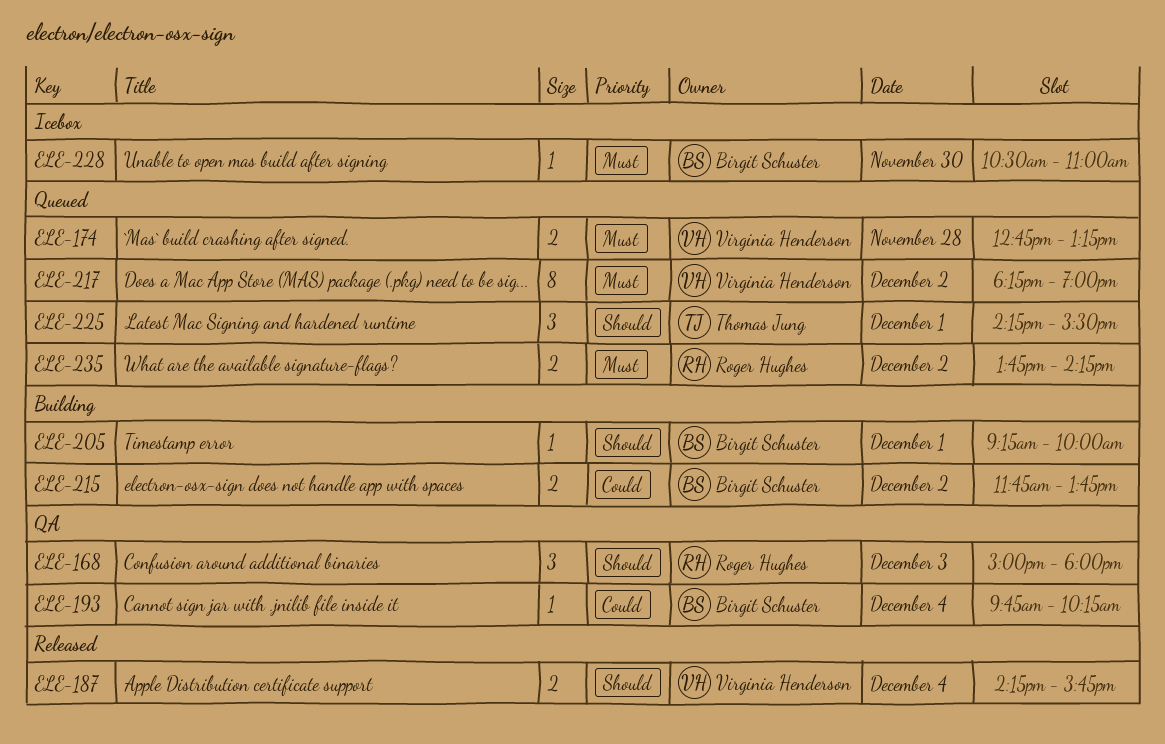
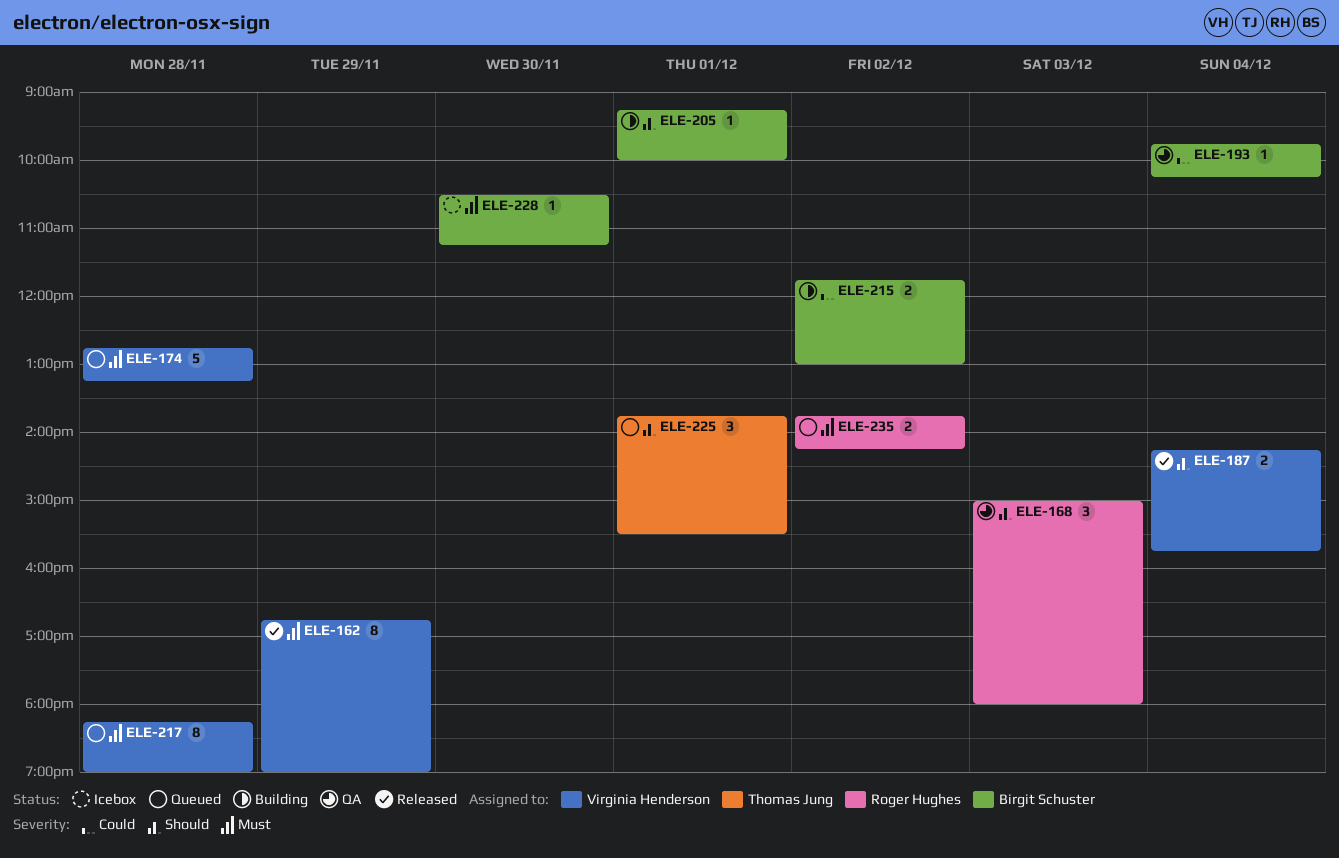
ELE-162: none -> present
ELE-174, estimate: 2 -> 5
ELE-215, ends: 13:45 -> 13:00
ELE-217, day: Dec 2 -> Nov 28
ELE-225, begins: 14:15 -> 13:45
ELE-228, ends: 11:00 -> 11:15

